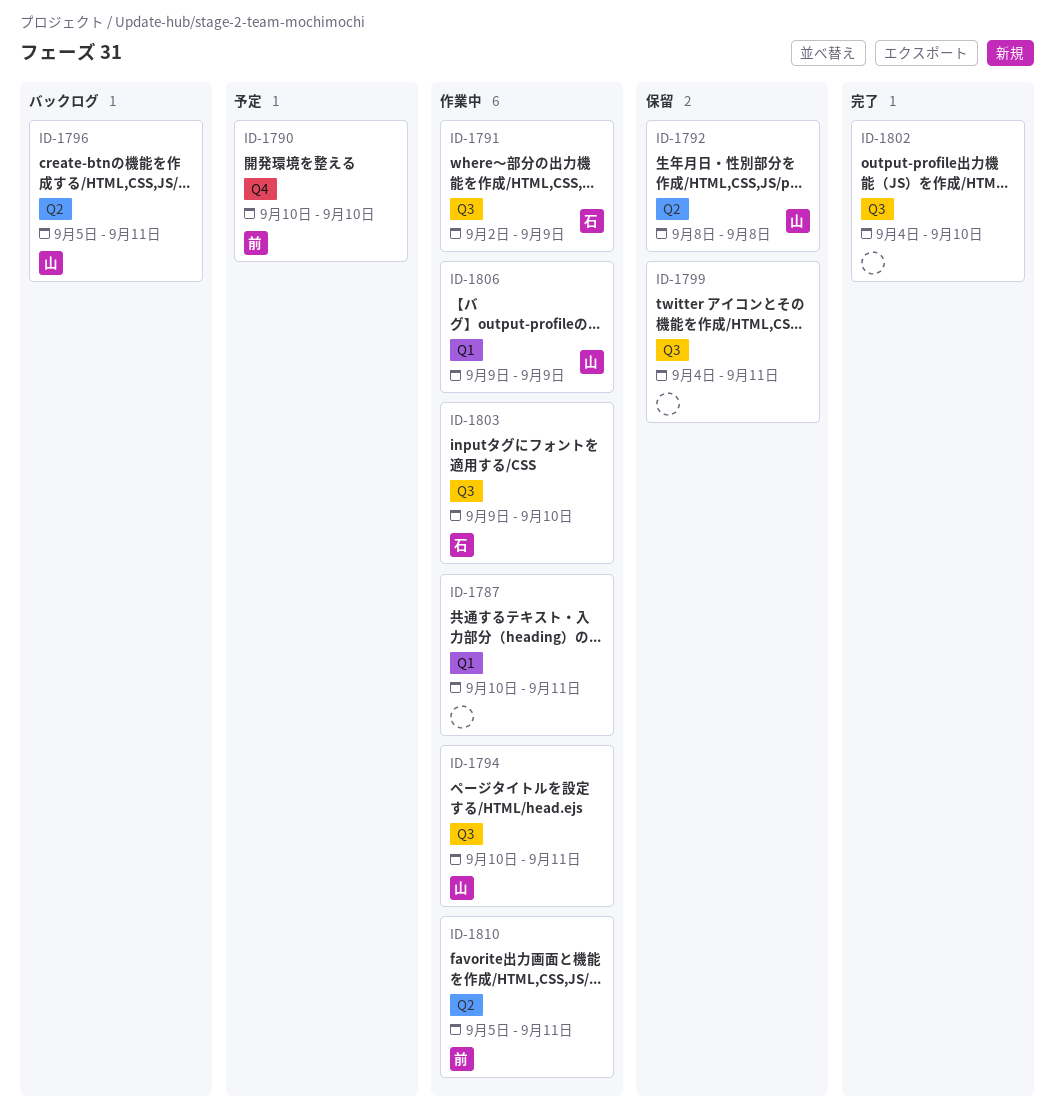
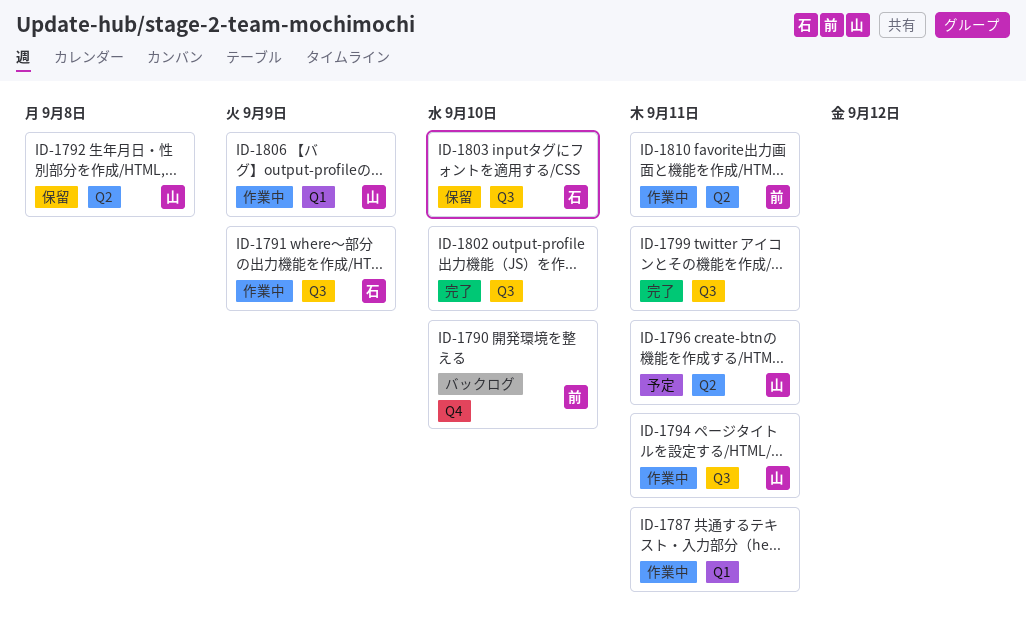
ID-1790, status: 予定 -> バックログ
ID-1796, status: バックログ -> 予定
ID-1799, status: 保留 -> 完了
ID-1803, status: 作業中 -> 保留

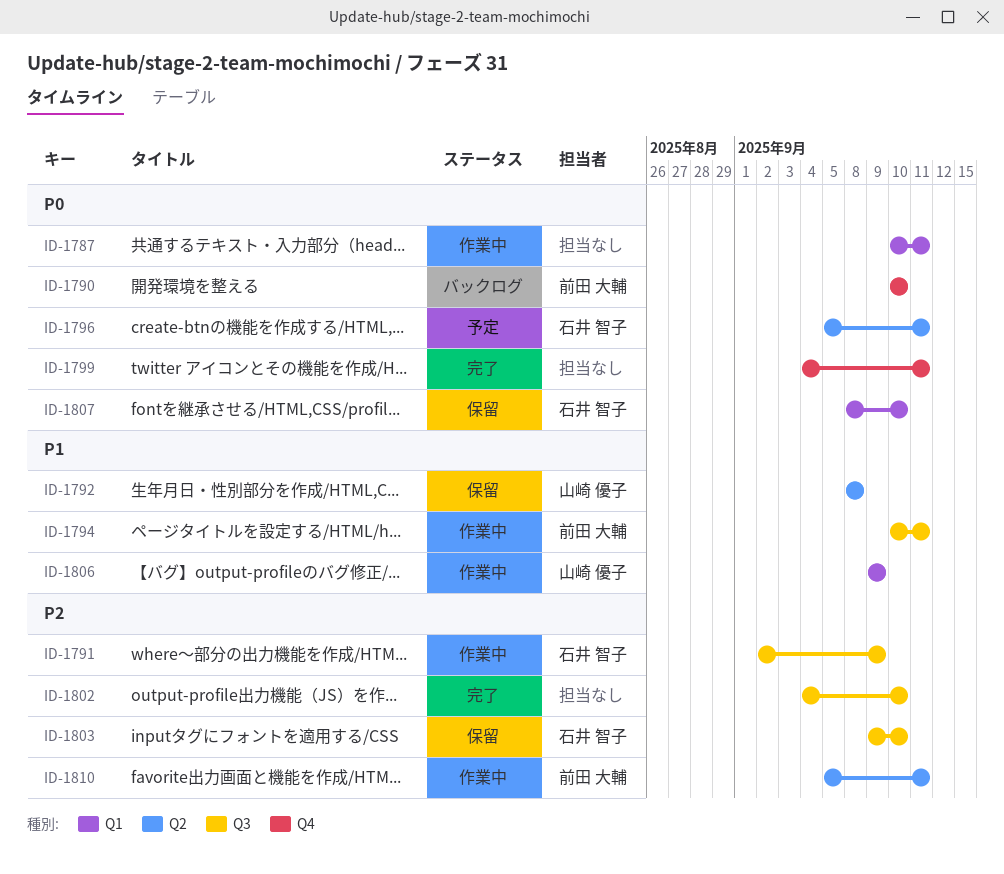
ID-1794, owner: 山崎 優子 -> 前田 大輔
ID-1796, owner: 山崎 優子 -> 石井 智子
ID-1799, label: Q3 -> Q4
ID-1807: none -> present

